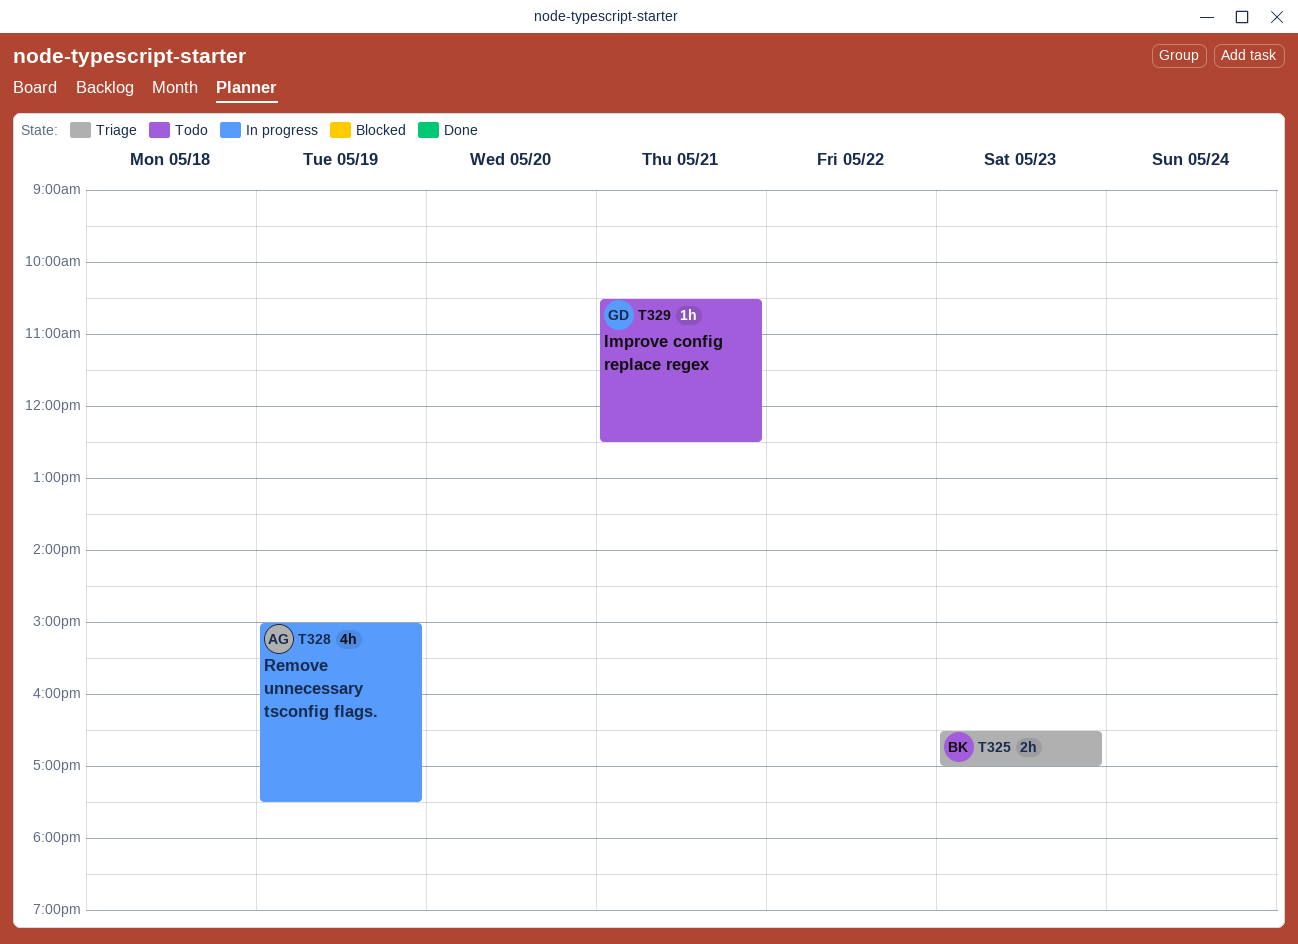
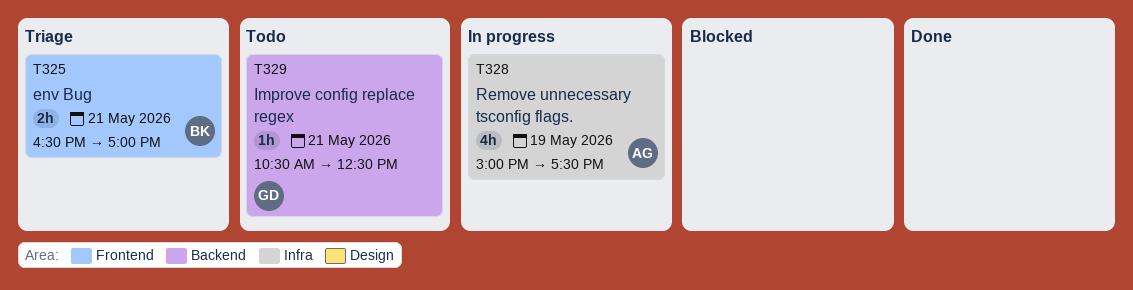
T325, day: May 23 -> May 21

